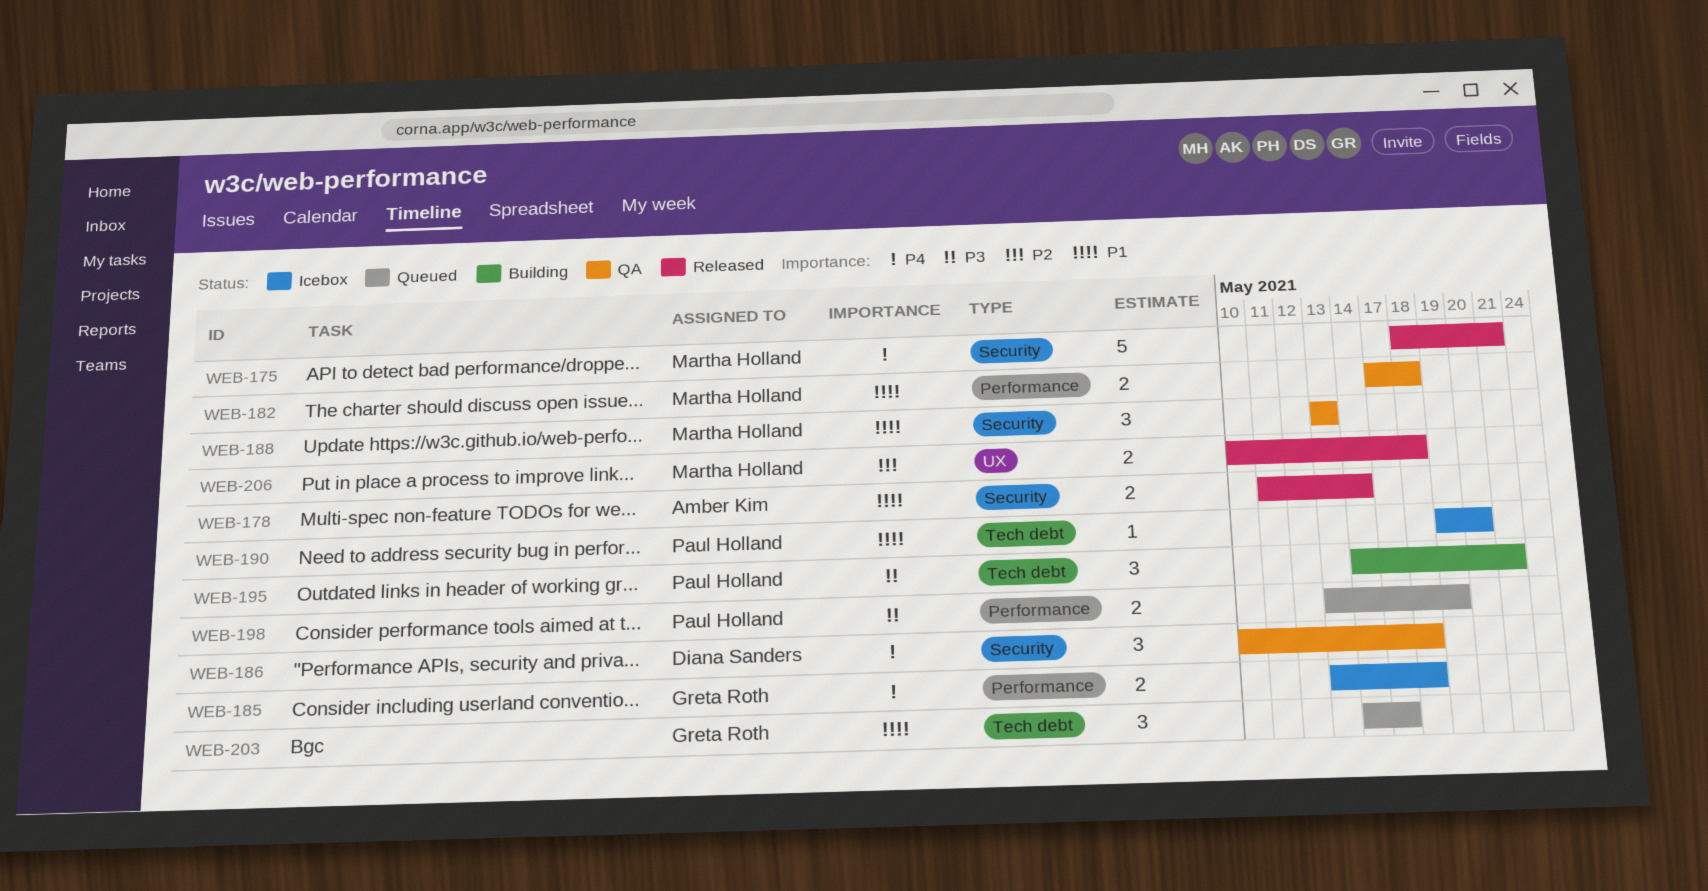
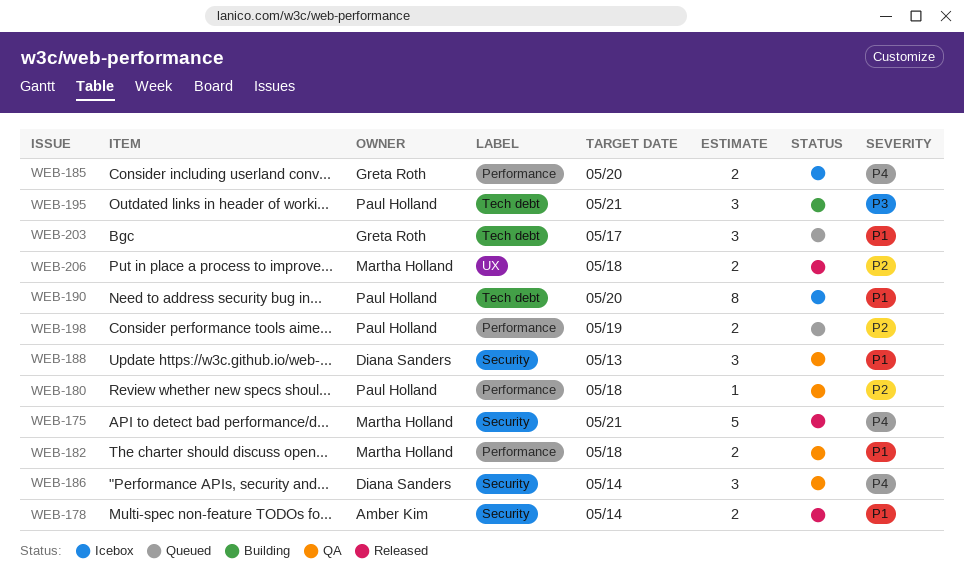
WEB-180: none -> present
WEB-185, due: May 18 -> May 20
WEB-186, due: May 18 -> May 14
WEB-188, owner: Martha Holland -> Diana Sanders
WEB-190, estimate: 1 -> 8
WEB-198, priority: P3 -> P2

